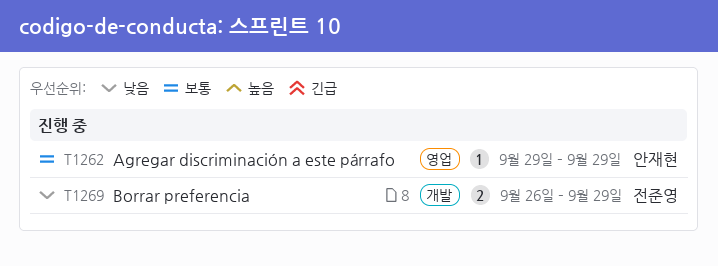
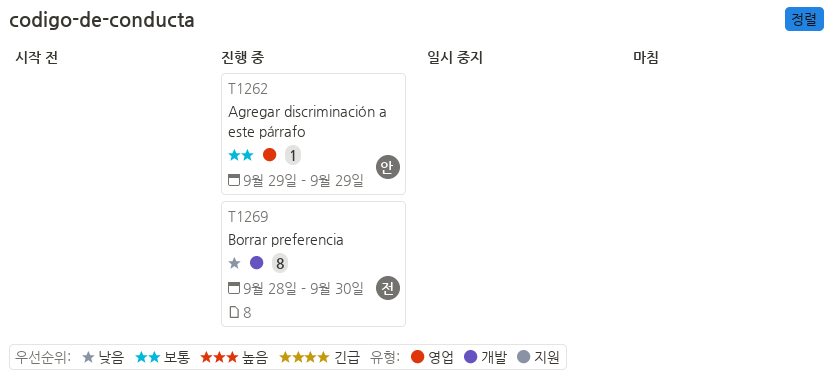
T1269, estimate: 2 -> 8
T1269, start: Sep 26 -> Sep 28
T1269, due: Sep 29 -> Sep 30

